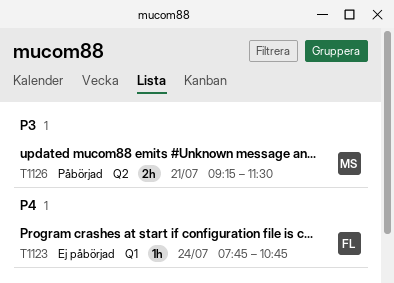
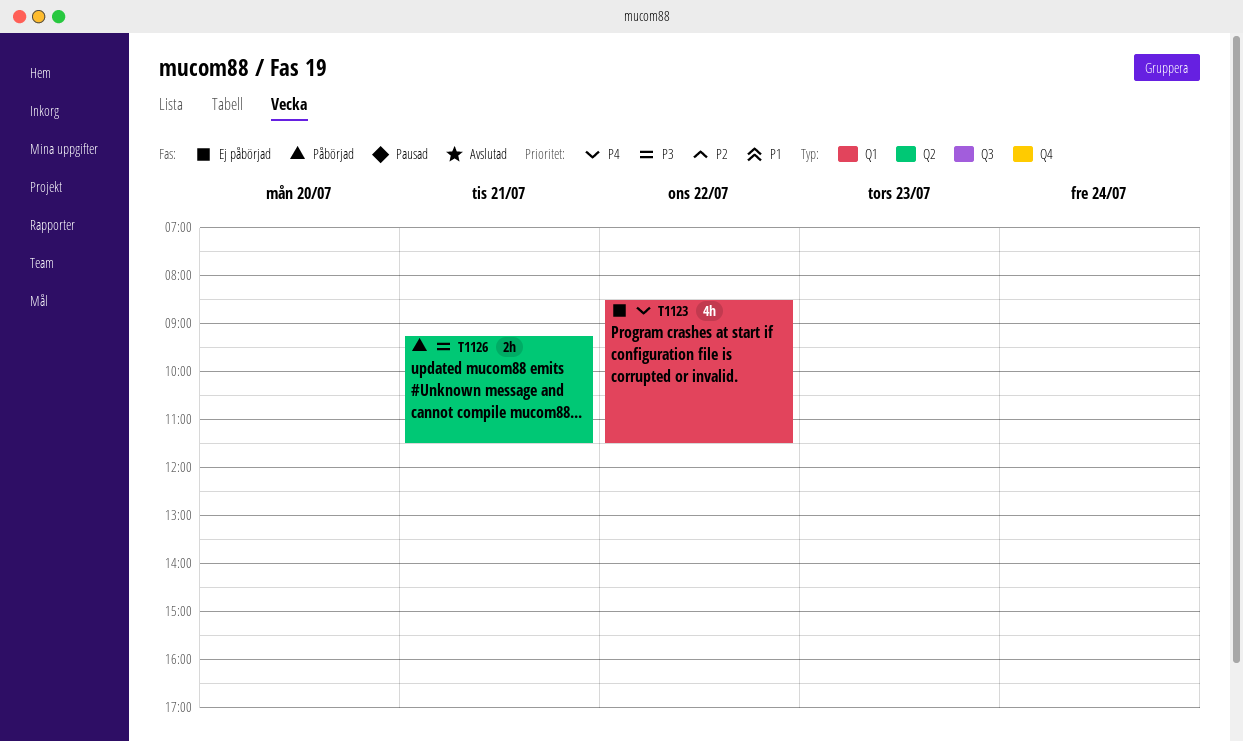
T1123, estimate: 1h -> 4h
T1123, day: Jul 24 -> Jul 22
T1123, begins: 07:45 -> 08:30
T1123, ends: 10:45 -> 11:30

